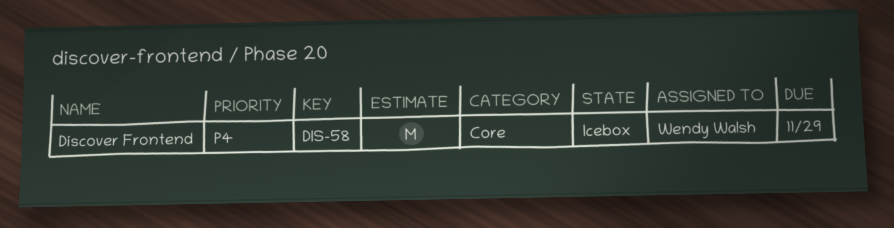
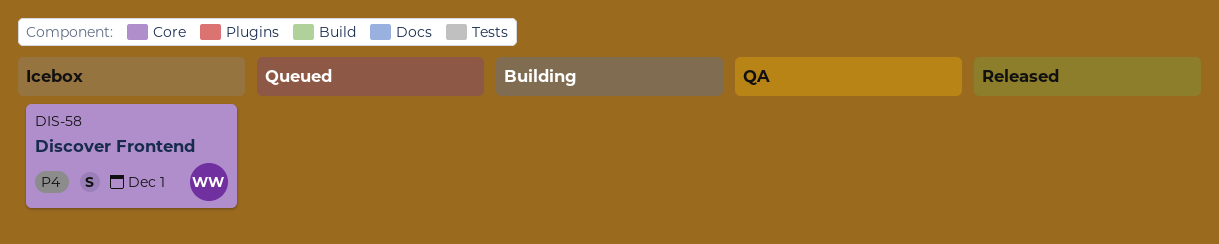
DIS-58, estimate: M -> S
DIS-58, due: Nov 29 -> Dec 1

